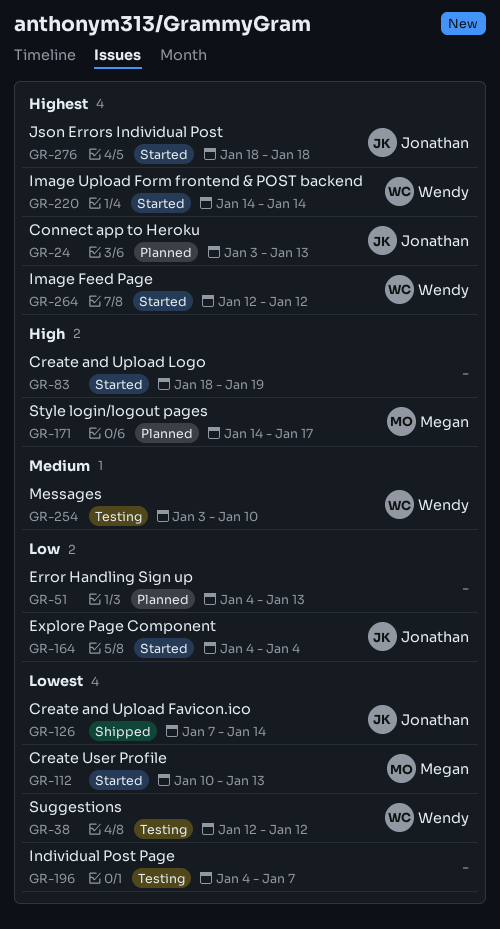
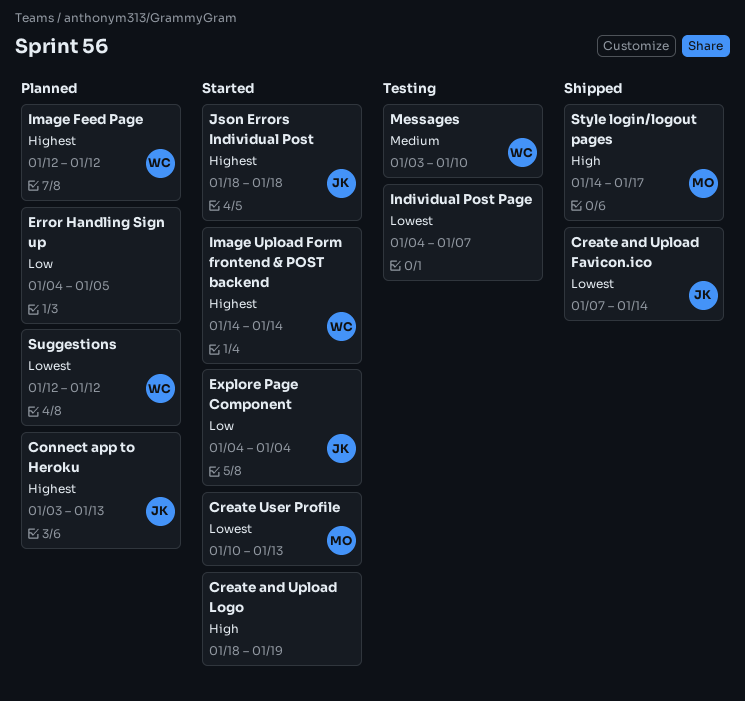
Error Handling Sign up, due: Jan 13 -> Jan 5
Image Feed Page, status: Started -> Planned
Style login/logout pages, status: Planned -> Shipped
Suggestions, status: Testing -> Planned

